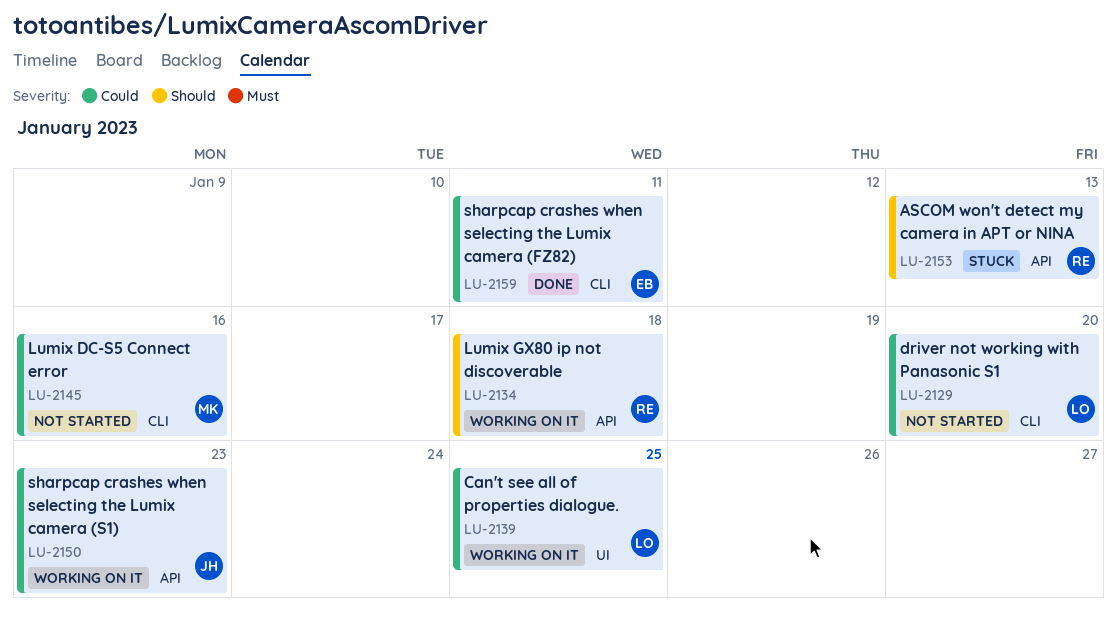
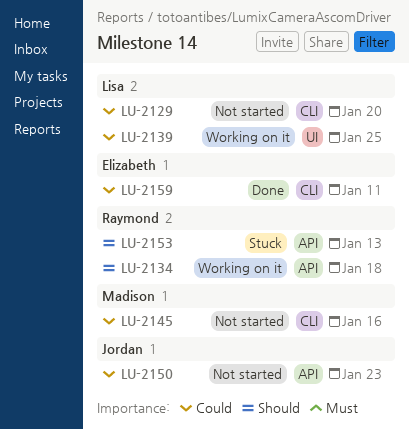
LU-2150, status: Working on it -> Not started

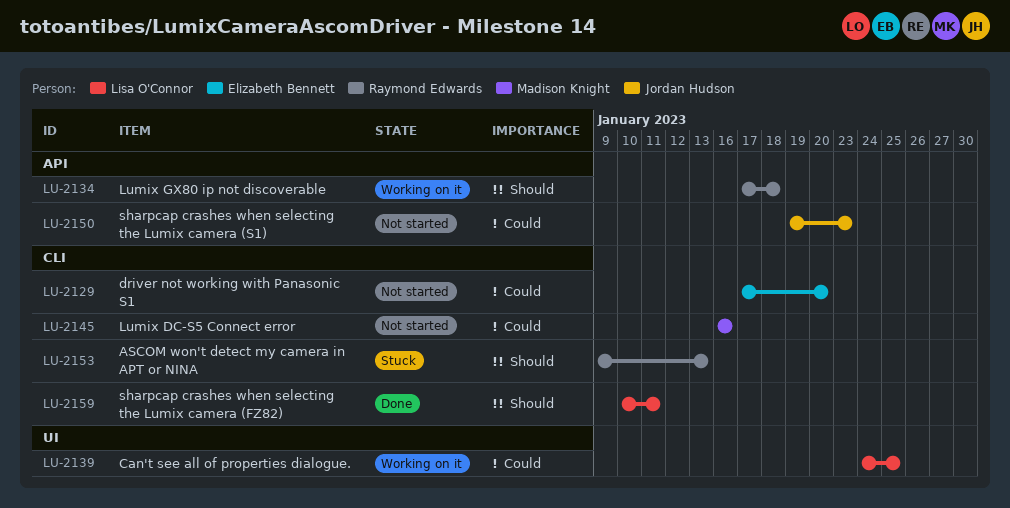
LU-2129, owner: Lisa O'Connor -> Elizabeth Bennett
LU-2153, label: API -> CLI
LU-2159, owner: Elizabeth Bennett -> Lisa O'Connor
LU-2159, priority: Could -> Should

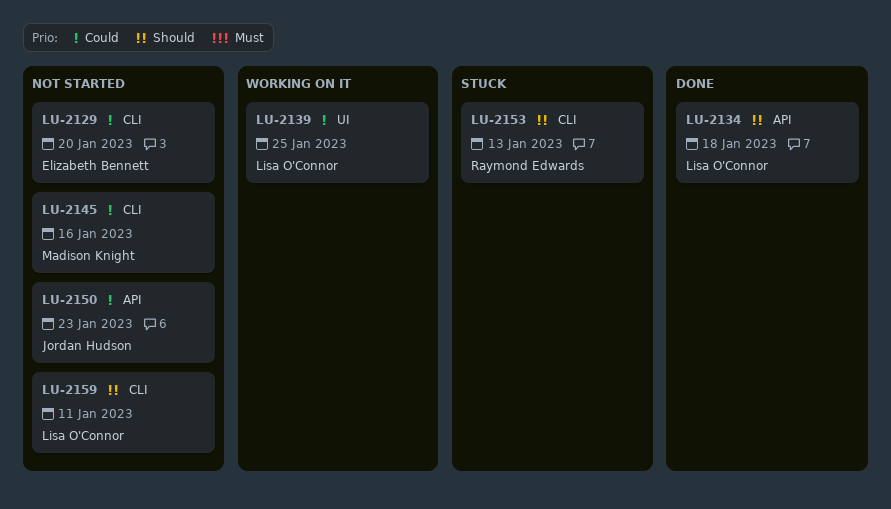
LU-2134, status: Working on it -> Done
LU-2134, owner: Raymond Edwards -> Lisa O'Connor
LU-2159, status: Done -> Not started

